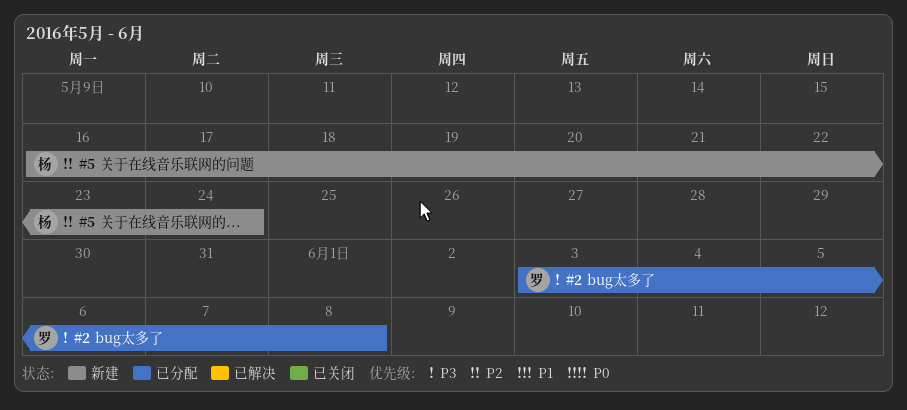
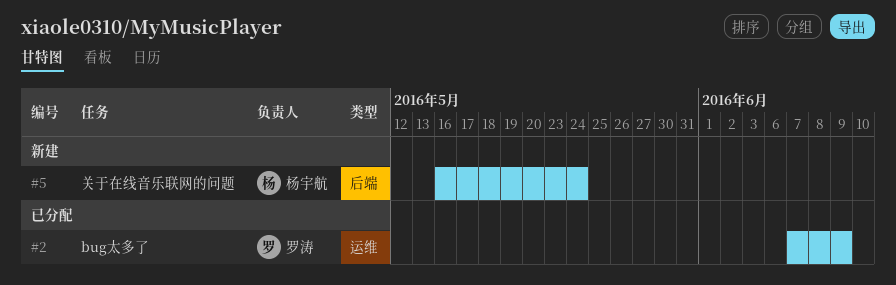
#2, start: Jun 3 -> Jun 7
#2, due: Jun 8 -> Jun 9

